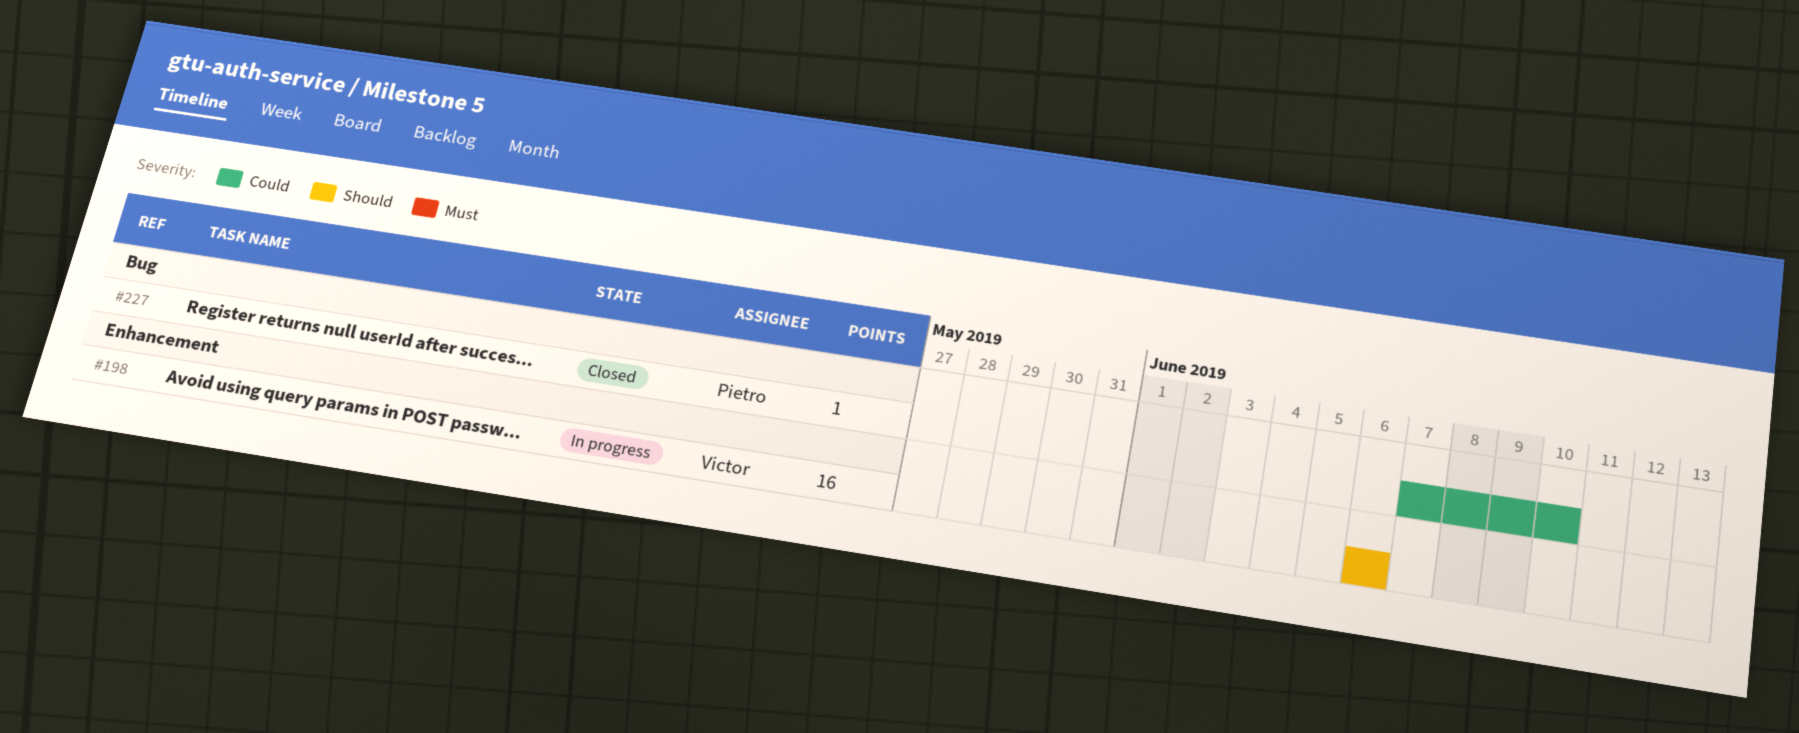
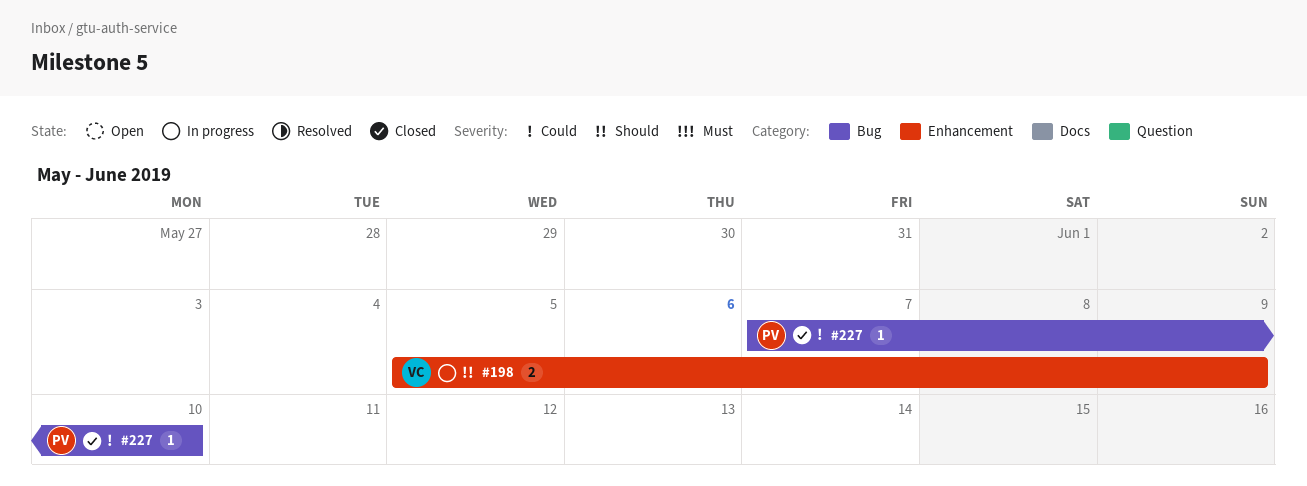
#198, estimate: 16 -> 2
#198, start: Jun 6 -> Jun 5
#198, due: Jun 6 -> Jun 9

